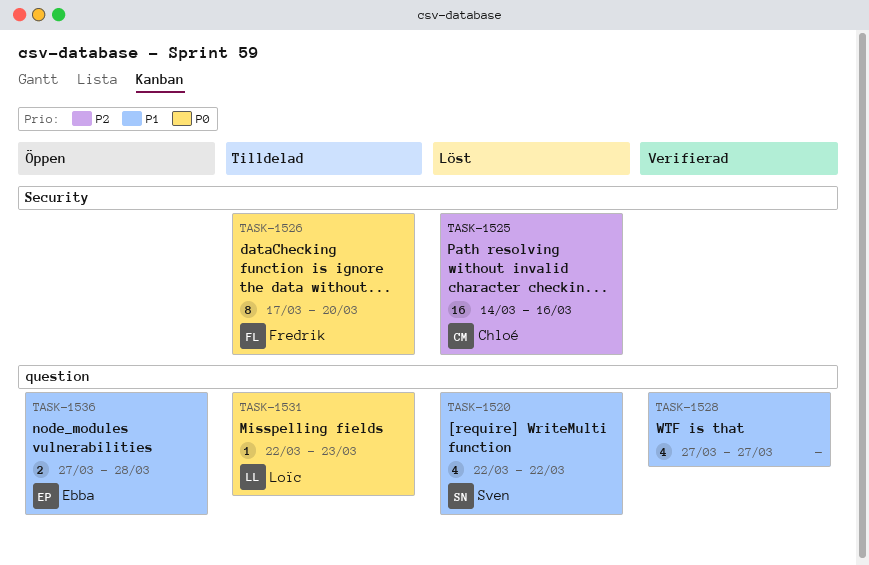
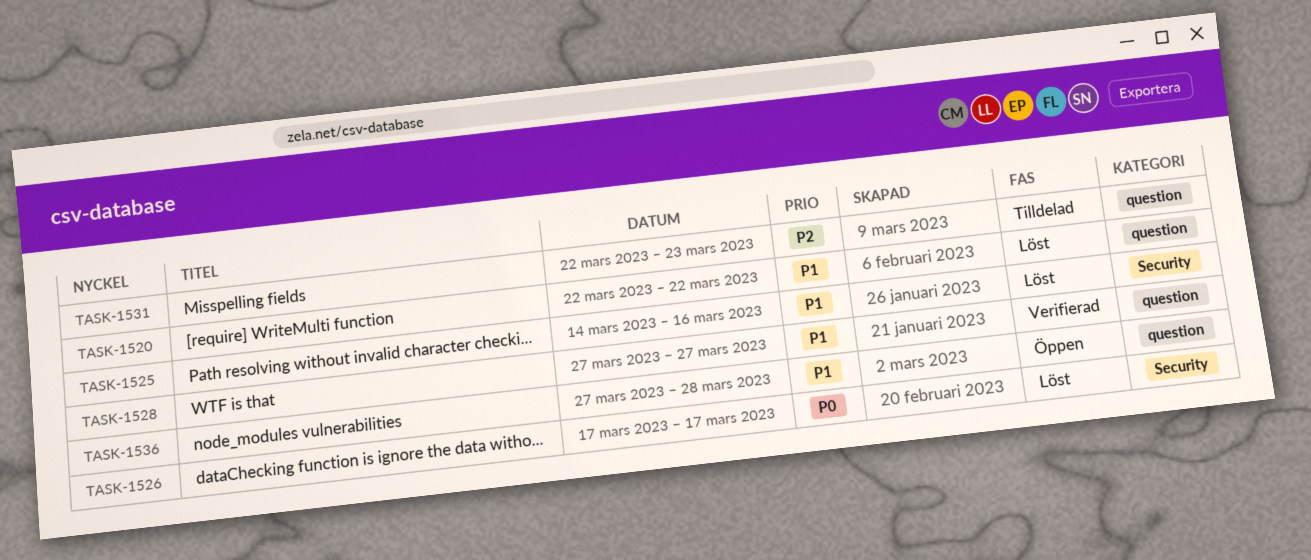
TASK-1525, priority: P2 -> P1
TASK-1526, status: Tilldelad -> Löst
TASK-1526, due: Mar 20 -> Mar 17
TASK-1531, priority: P0 -> P2

